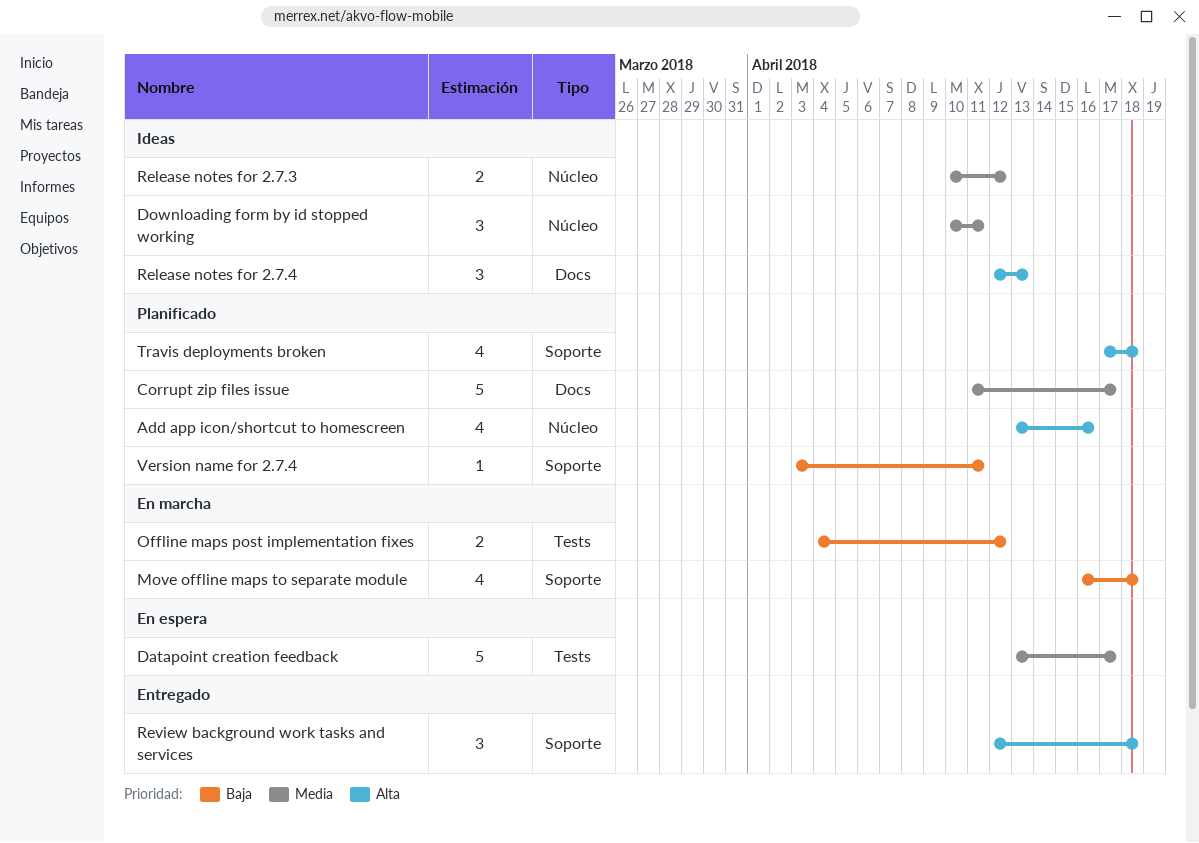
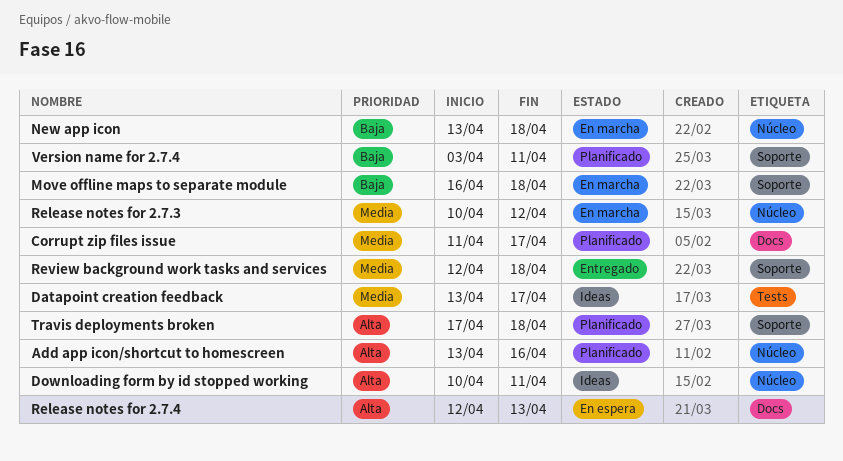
Datapoint creation feedback, status: En espera -> Ideas
Downloading form by id stopped working, priority: Media -> Alta
New app icon: none -> present
Offline maps post implementation fixes: present -> none
Release notes for 2.7.3, status: Ideas -> En marcha
Release notes for 2.7.4, status: Ideas -> En espera
Review background work tasks and services, priority: Alta -> Media

